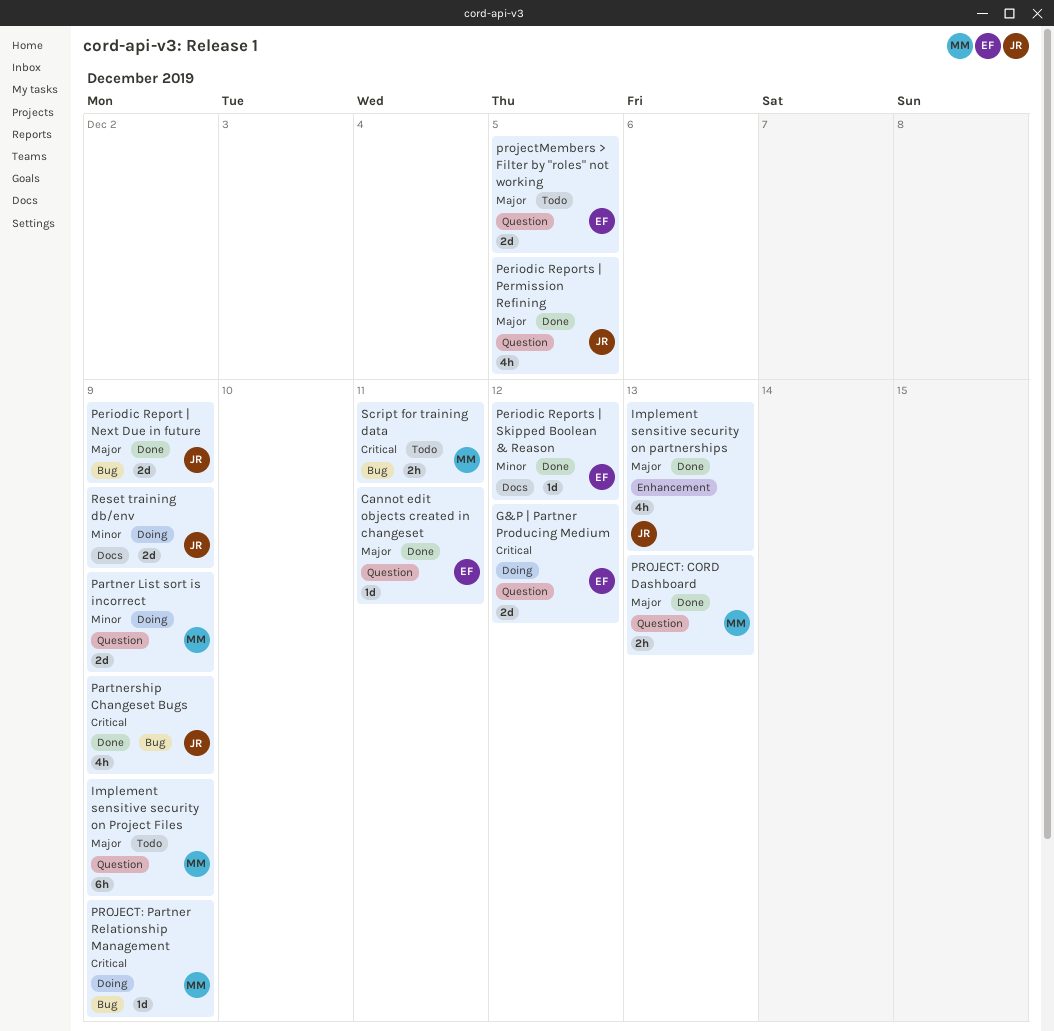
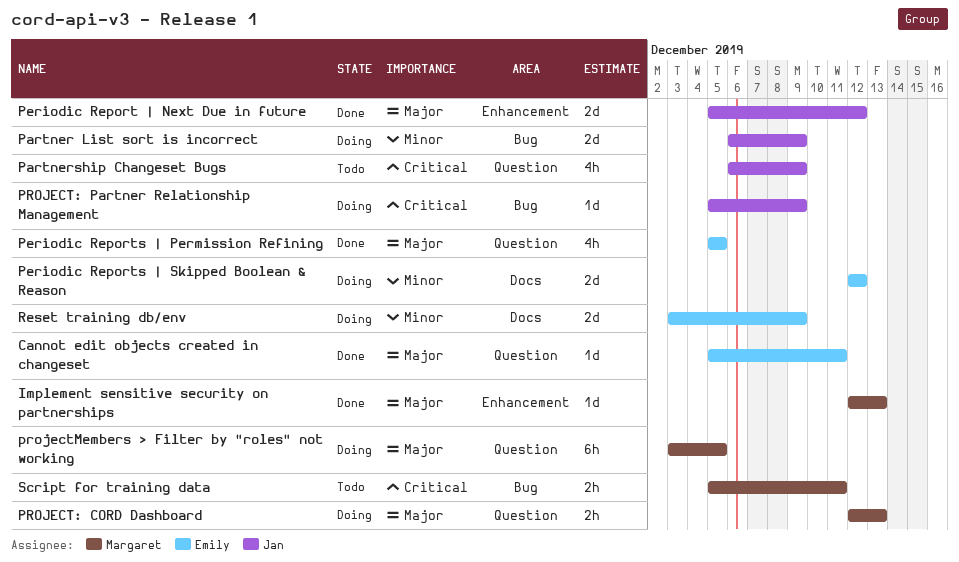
G&P | Partner Producing Medium: present -> none
Implement sensitive security on partnerships, owner: Jan -> Margaret
Implement sensitive security on partnerships, estimate: 4h -> 1d
Implement sensitive security on Project Files: present -> none
Partner List sort is incorrect, owner: Margaret -> Jan
Partner List sort is incorrect, label: Question -> Bug
Partnership Changeset Bugs, status: Done -> Todo
Partnership Changeset Bugs, label: Bug -> Question
Periodic Report | Next Due in future, label: Bug -> Enhancement
Periodic Report | Next Due in future, due: Dec 9 -> Dec 12
Periodic Reports | Permission Refining, owner: Jan -> Emily
Periodic Reports | Skipped Boolean & Reason, status: Done -> Doing
Periodic Reports | Skipped Boolean & Reason, estimate: 1d -> 2d
PROJECT: CORD Dashboard, status: Done -> Doing
PROJECT: Partner Relationship Management, owner: Margaret -> Jan
projectMembers > Filter by "roles" not working, status: Todo -> Doing
projectMembers > Filter by "roles" not working, owner: Emily -> Margaret
projectMembers > Filter by "roles" not working, estimate: 2d -> 6h
Reset training db/env, owner: Jan -> Emily

